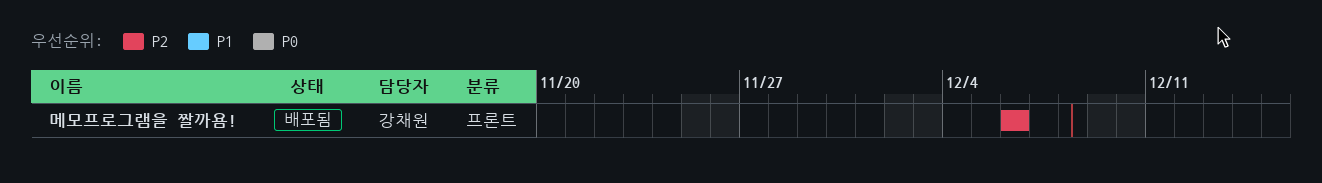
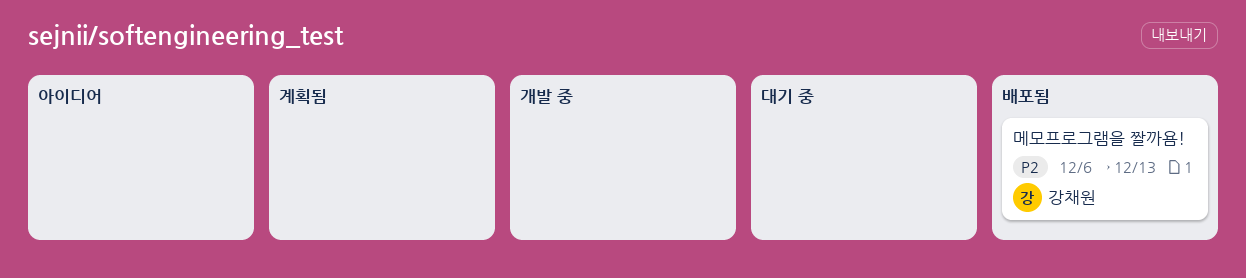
메모프로그램을 짤까욤!, due: Dec 6 -> Dec 13

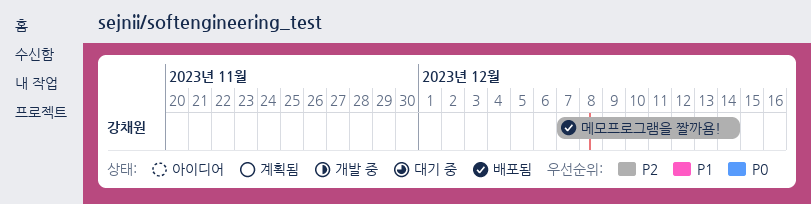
메모프로그램을 짤까욤!, start: Dec 6 -> Dec 7
메모프로그램을 짤까욤!, due: Dec 13 -> Dec 14

